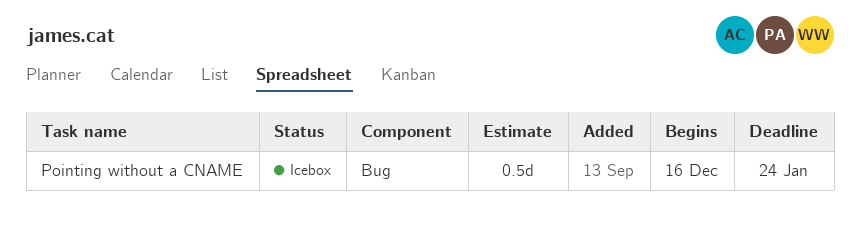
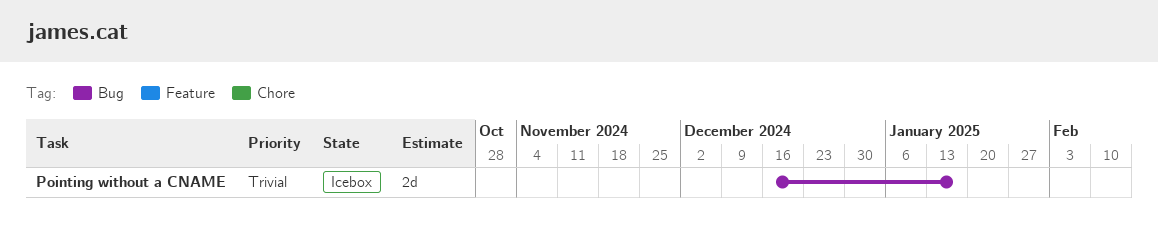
Pointing without a CNAME, estimate: 0.5d -> 2d
Pointing without a CNAME, due: Jan 24 -> Jan 17

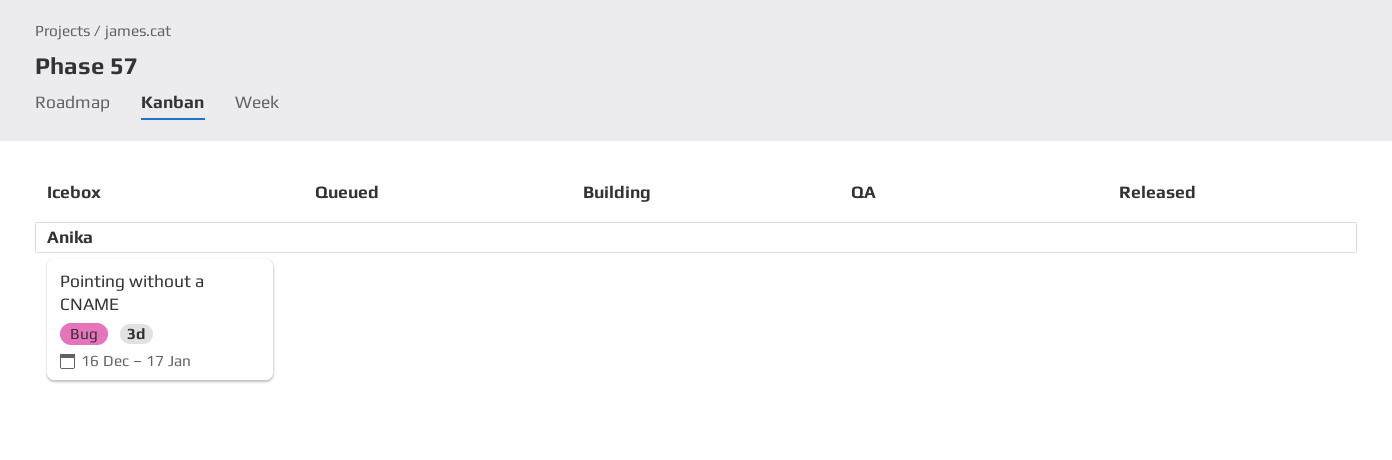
Pointing without a CNAME, estimate: 2d -> 3d

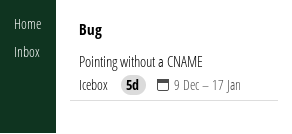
Pointing without a CNAME, estimate: 3d -> 5d
Pointing without a CNAME, start: Dec 16 -> Dec 9

